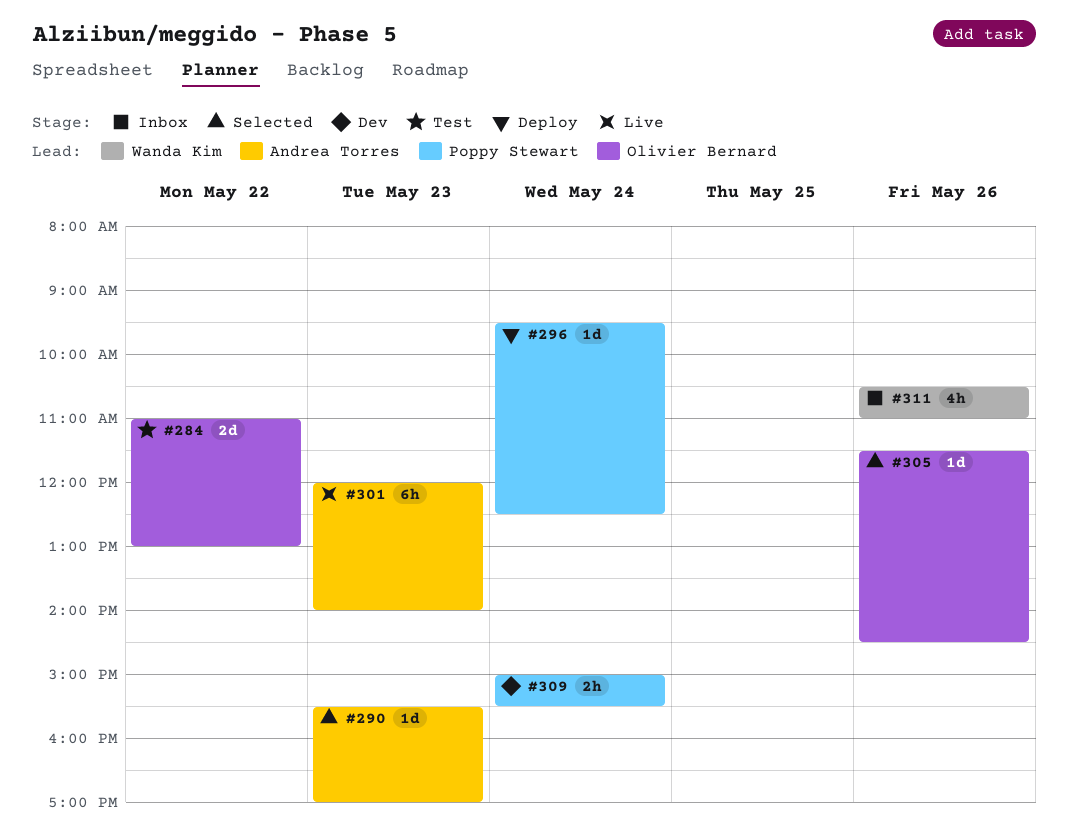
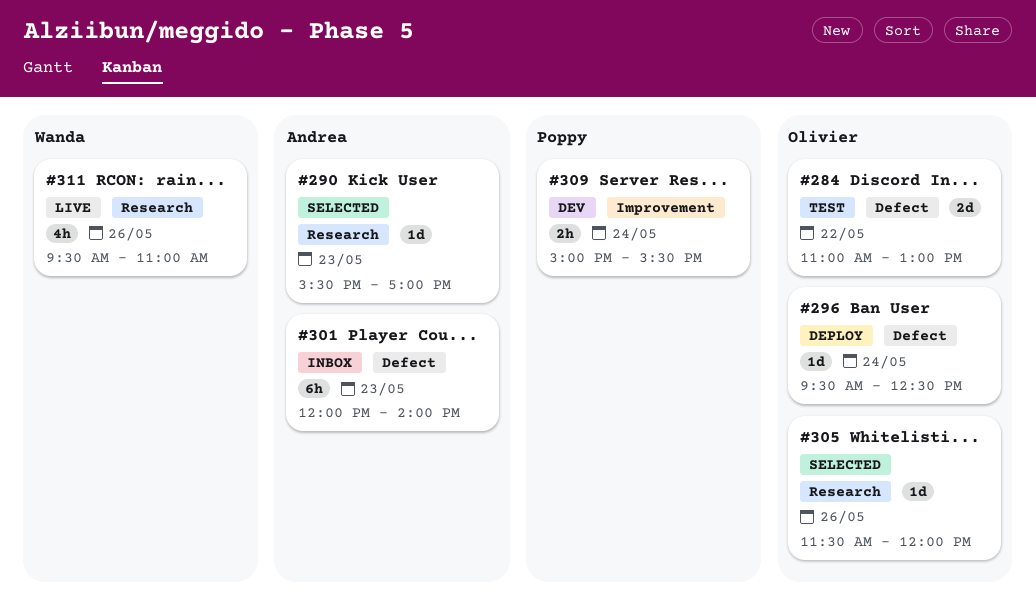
#296, owner: Poppy Stewart -> Olivier Bernard
#301, status: Live -> Inbox
#305, ends: 14:30 -> 12:00
#311, status: Inbox -> Live
#311, begins: 10:30 -> 09:30

